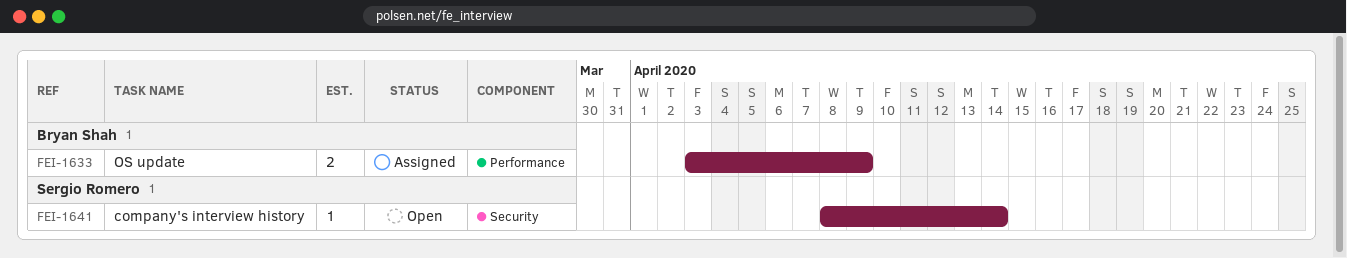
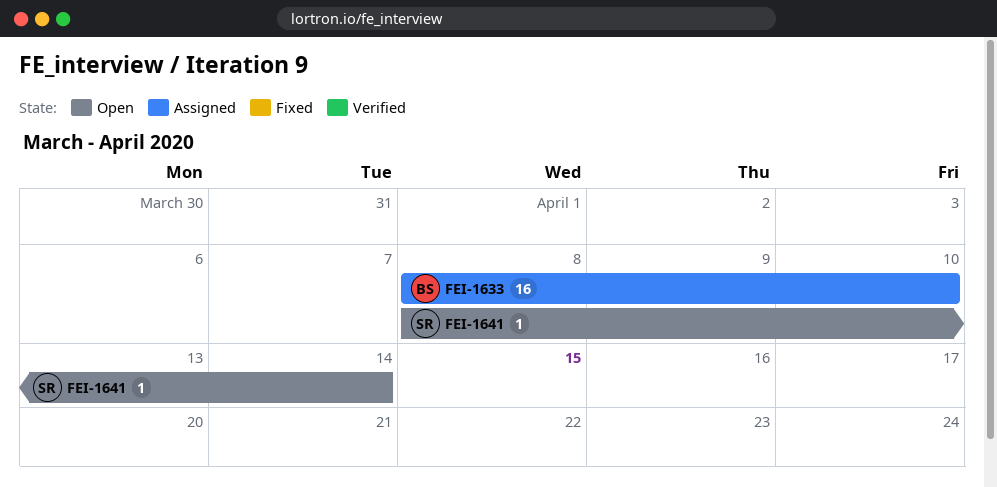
FEI-1633, estimate: 2 -> 16
FEI-1633, start: Apr 3 -> Apr 8
FEI-1633, due: Apr 9 -> Apr 10

